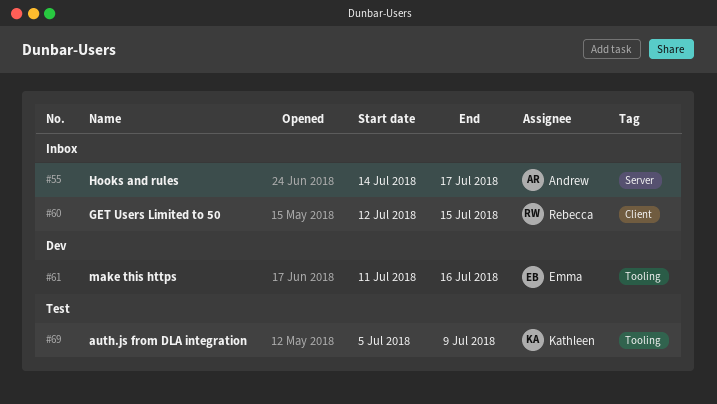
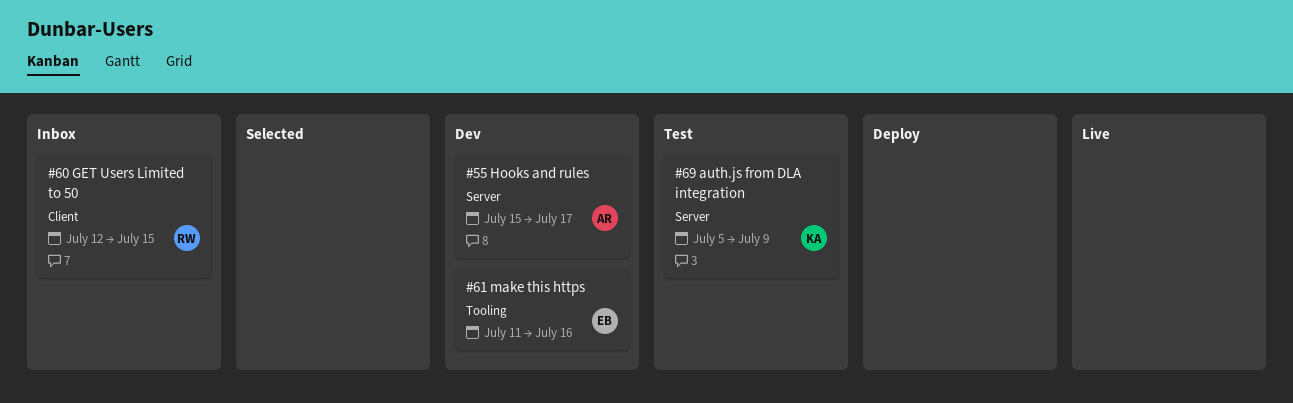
#55, status: Inbox -> Dev
#55, start: Jul 14 -> Jul 15
#69, label: Tooling -> Server

